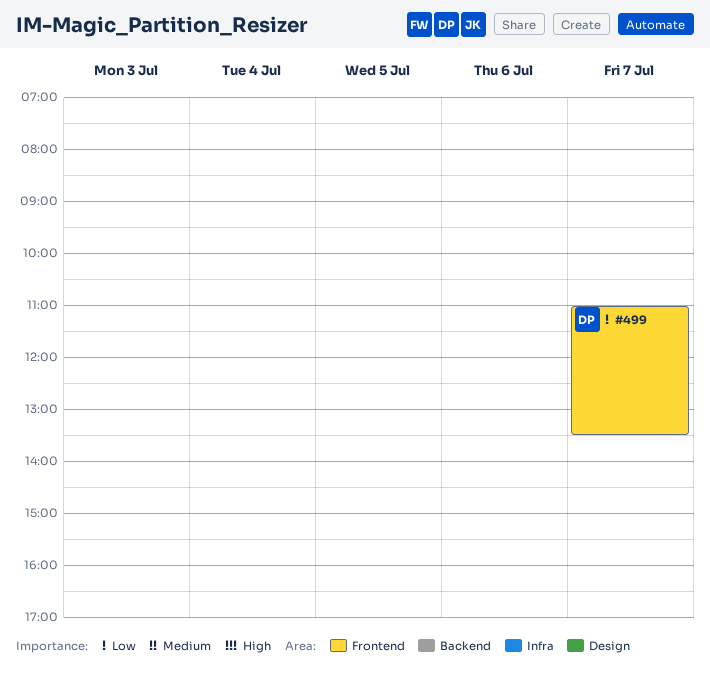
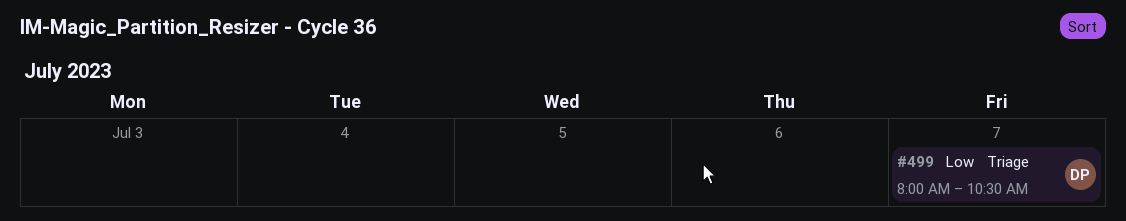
#499, begins: 11:00 -> 08:00
#499, ends: 13:30 -> 10:30

